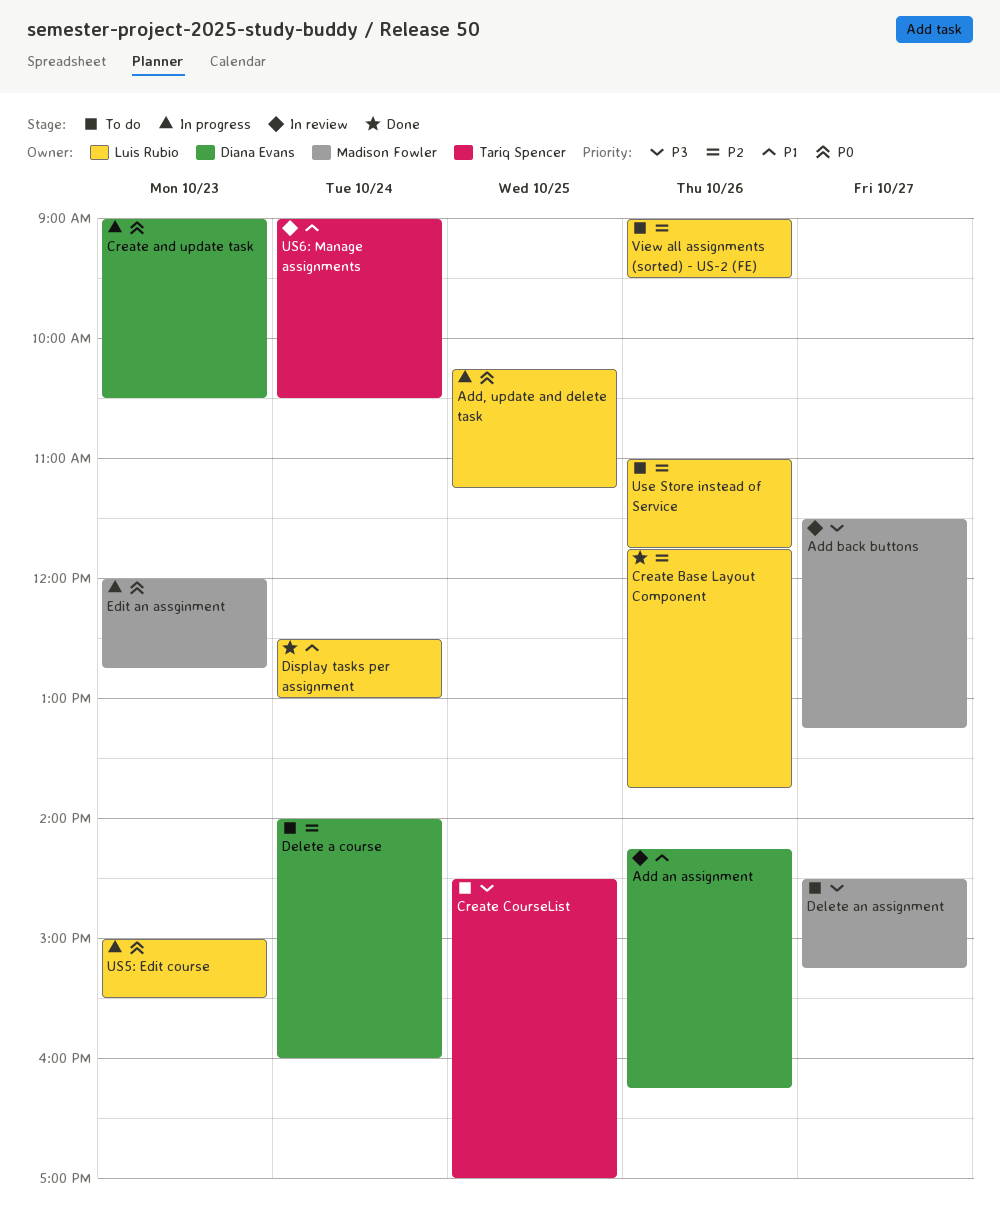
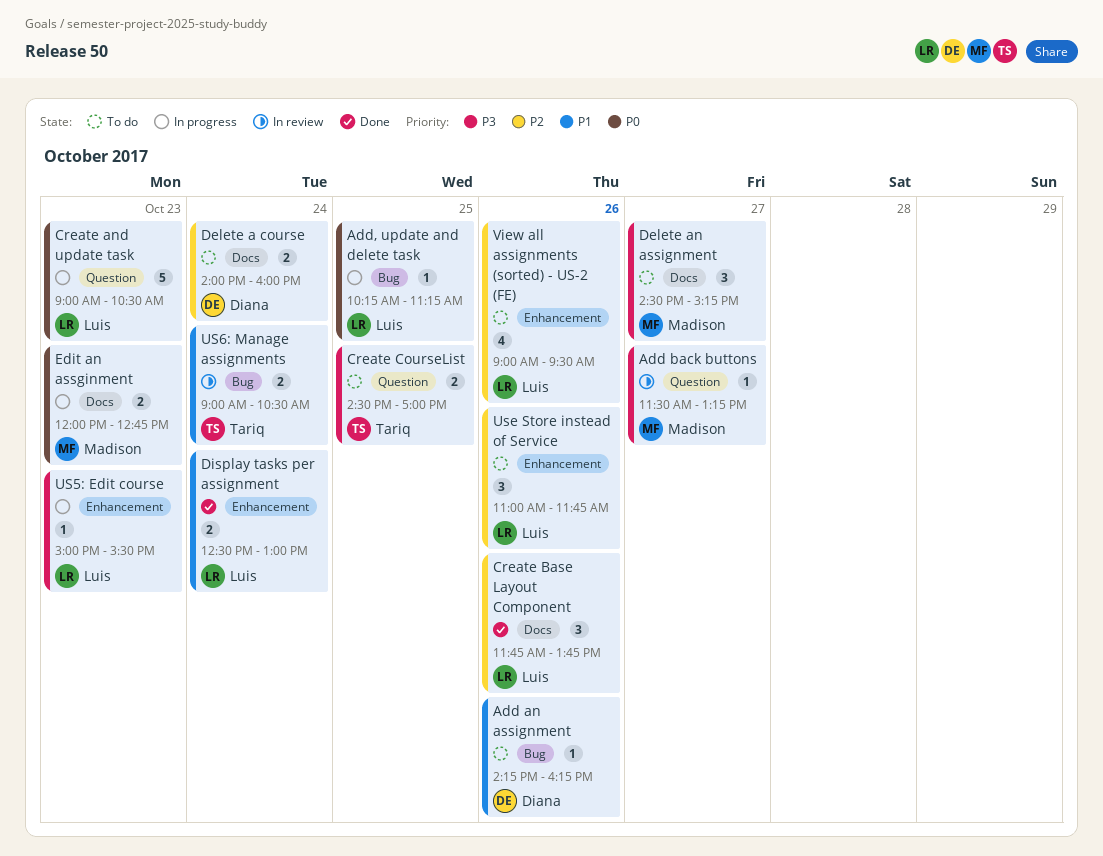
Add an assignment, status: In review -> To do
Create and update task, owner: Diana Evans -> Luis Rubio
US5: Edit course, priority: P0 -> P3

